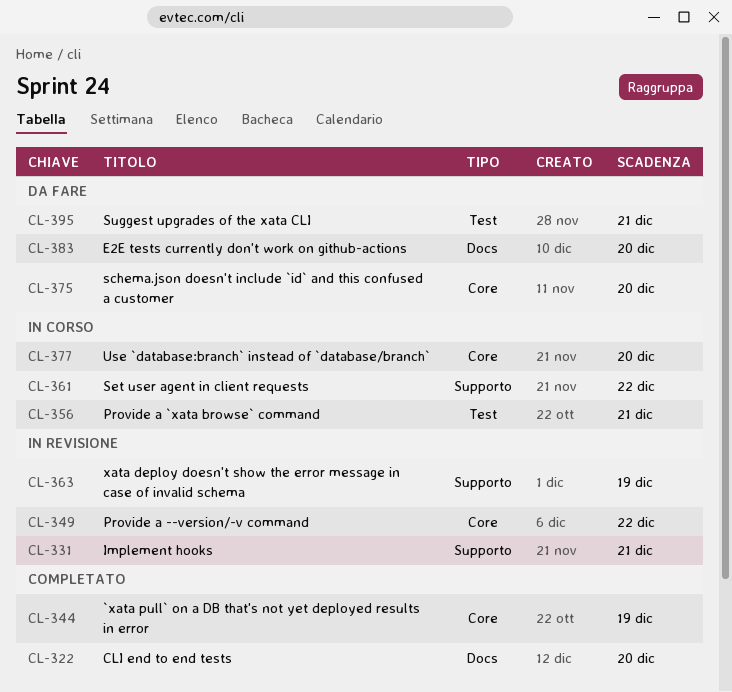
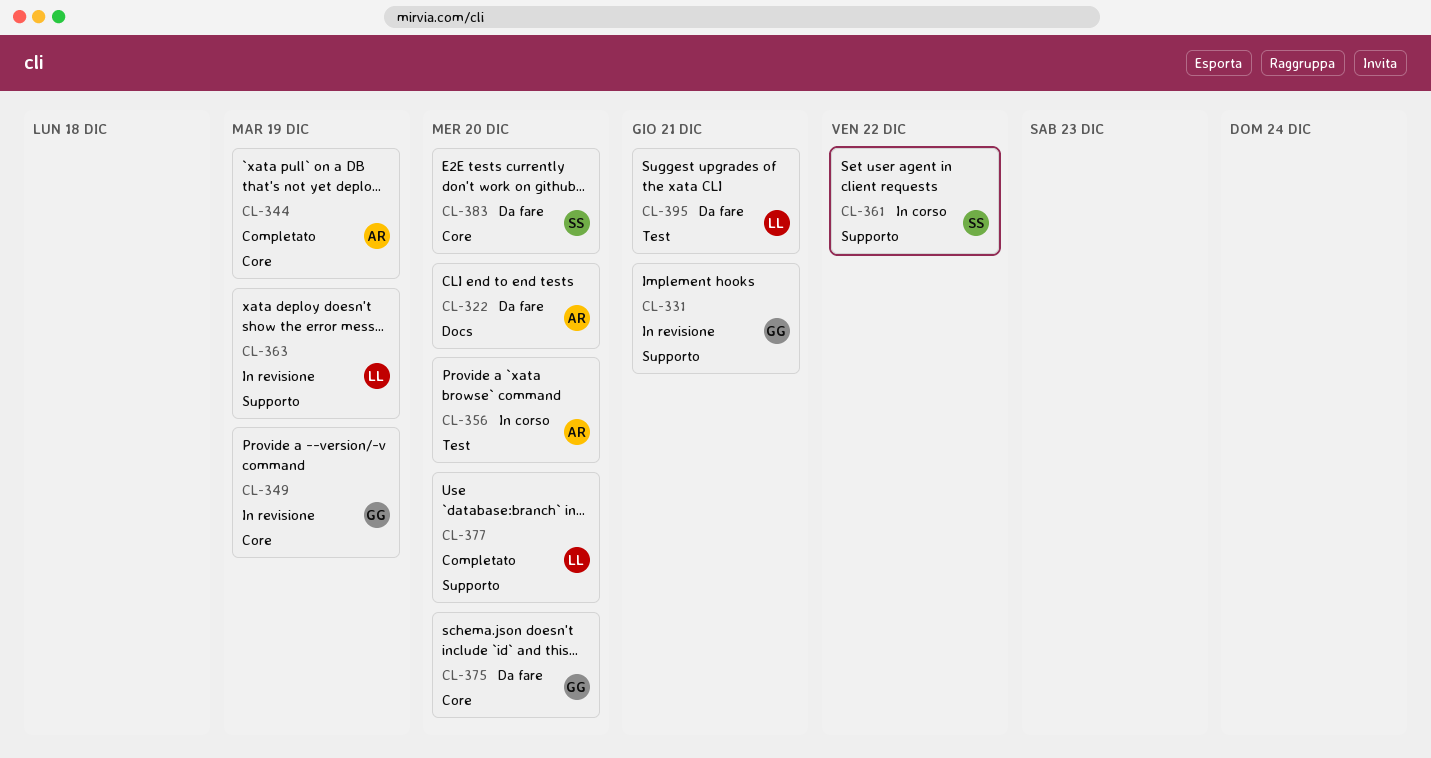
CL-322, status: Completato -> Da fare
CL-349, due: Dec 22 -> Dec 19
CL-356, due: Dec 21 -> Dec 20
CL-377, status: In corso -> Completato
CL-377, label: Core -> Supporto
CL-383, label: Docs -> Core

